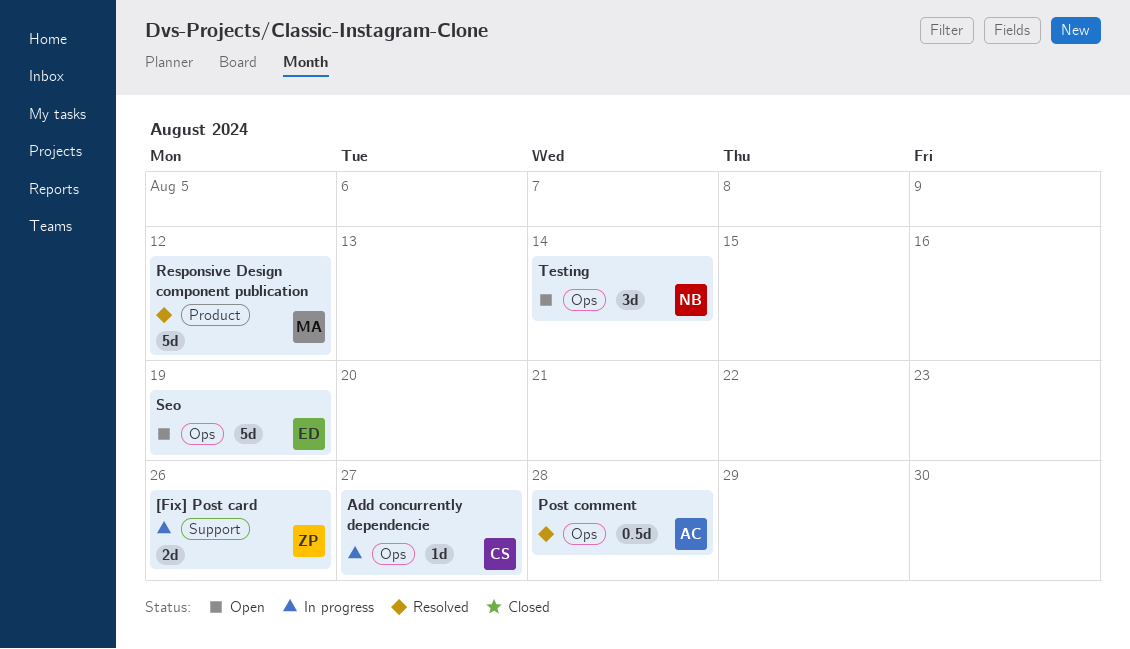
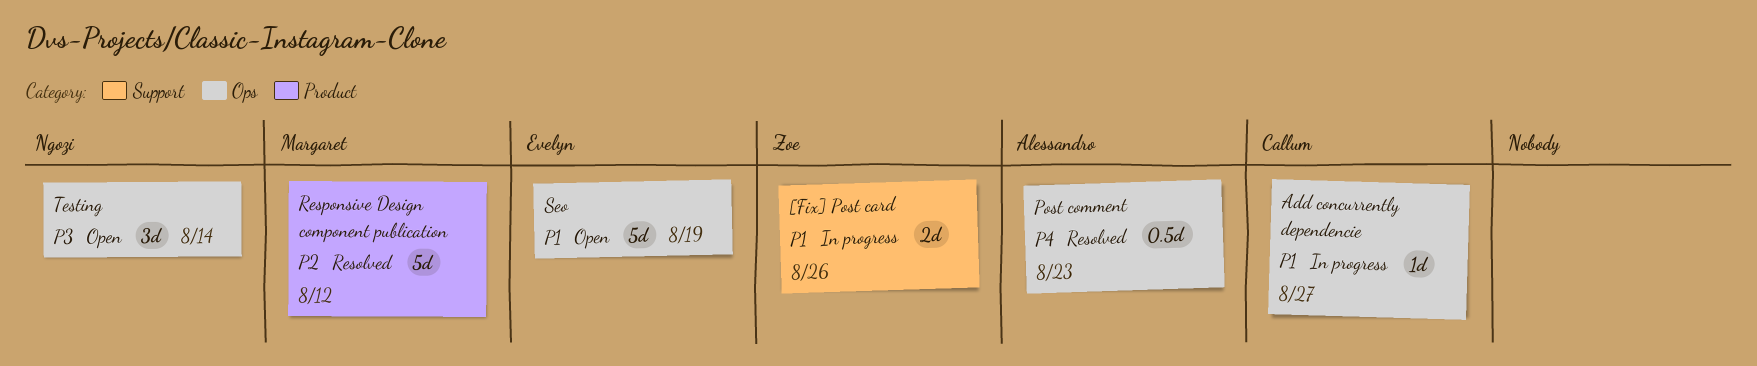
Post comment, due: Aug 28 -> Aug 23

